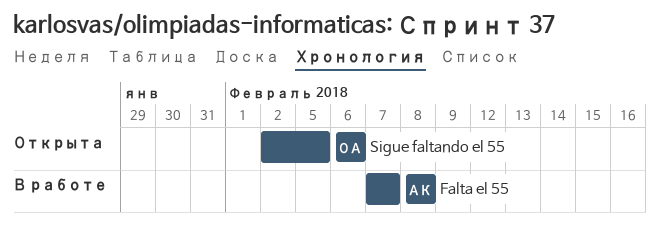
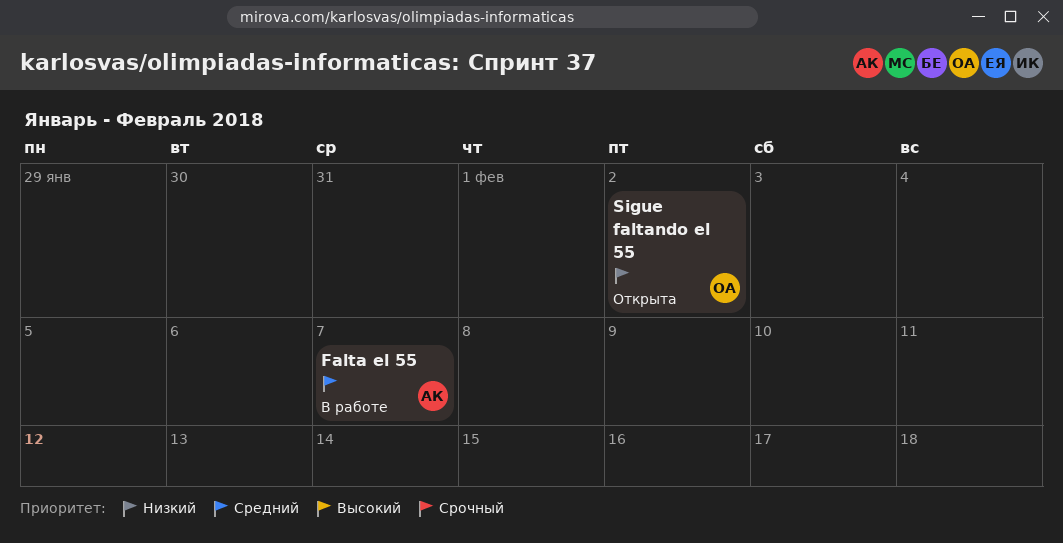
Sigue faltando el 55, due: Feb 5 -> Feb 2

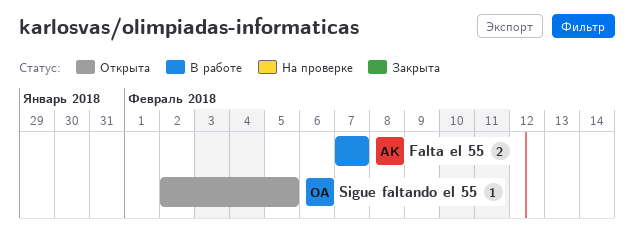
Sigue faltando el 55, due: Feb 2 -> Feb 5

